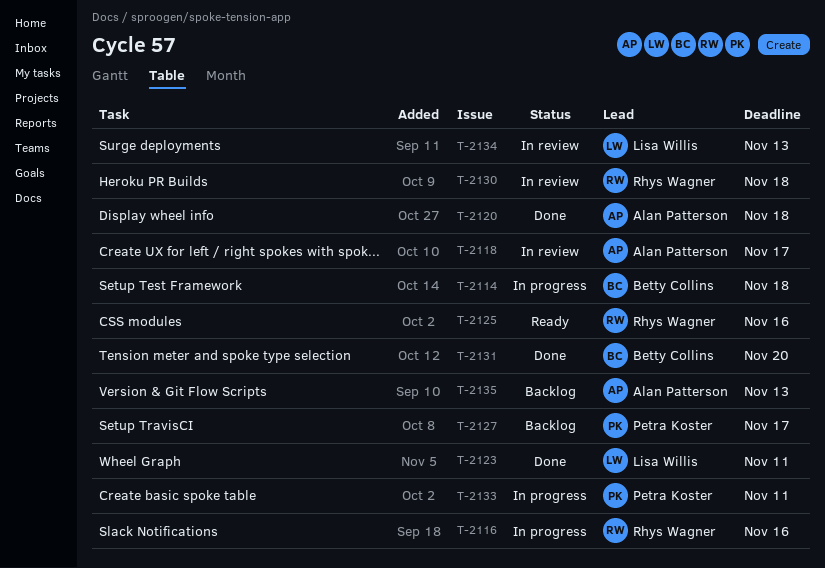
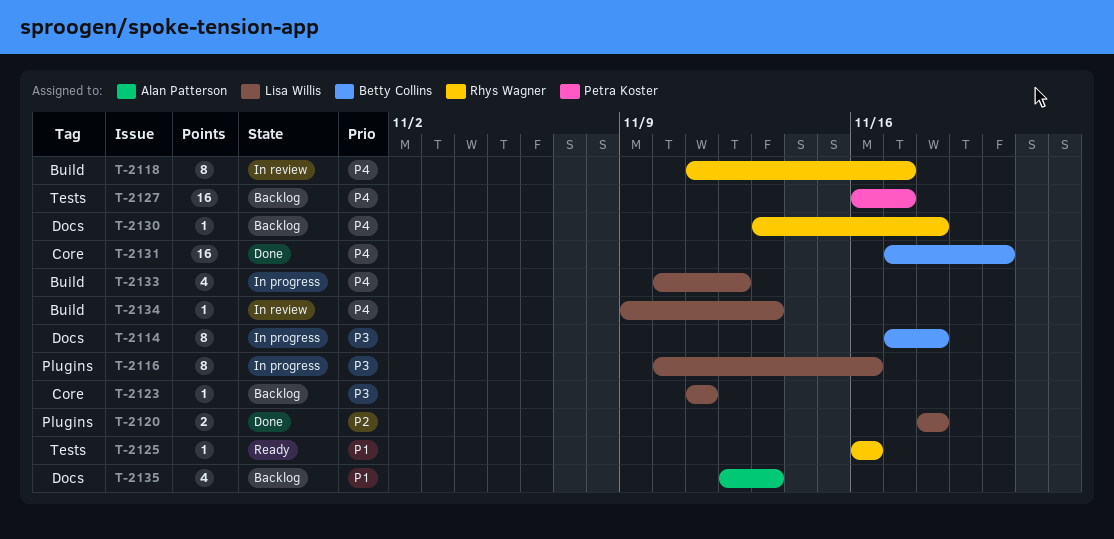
T-2116, owner: Rhys Wagner -> Lisa Willis
T-2118, owner: Alan Patterson -> Rhys Wagner
T-2120, owner: Alan Patterson -> Lisa Willis
T-2123, status: Done -> Backlog
T-2130, status: In review -> Backlog
T-2133, owner: Petra Koster -> Lisa Willis
T-2133, due: Nov 11 -> Nov 12

